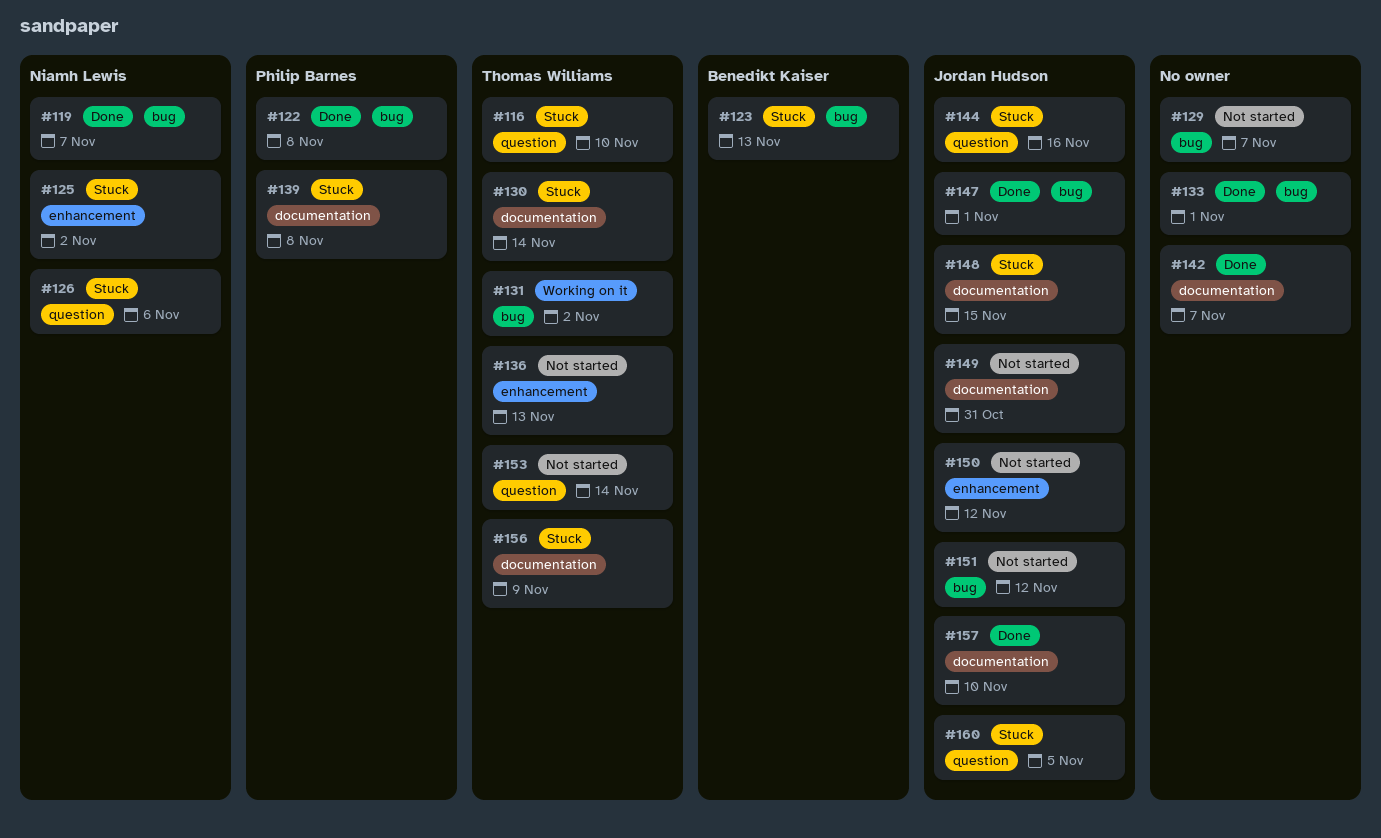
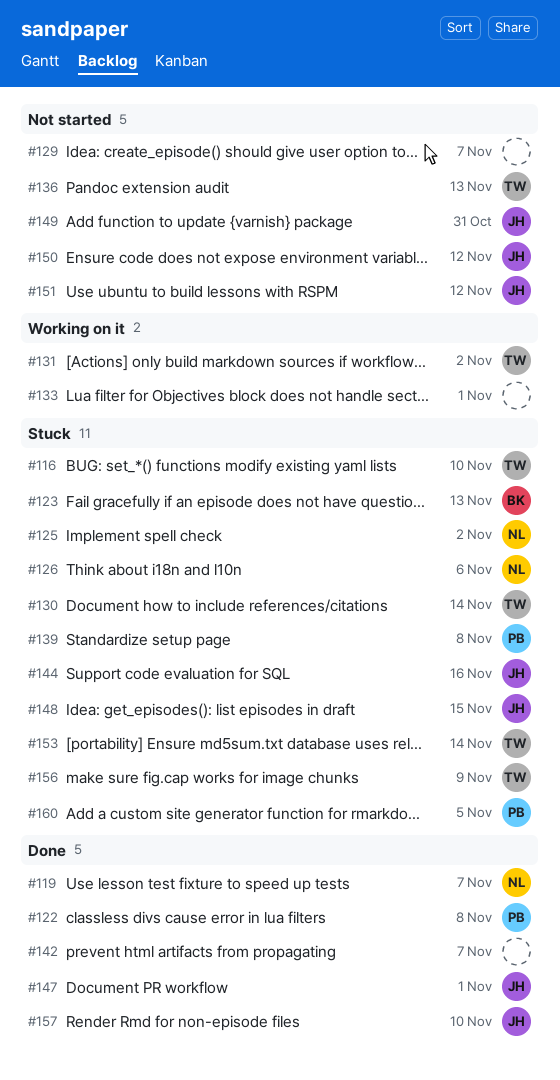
#133, status: Done -> Working on it
#153, status: Not started -> Stuck
#160, owner: Jordan Hudson -> Philip Barnes

